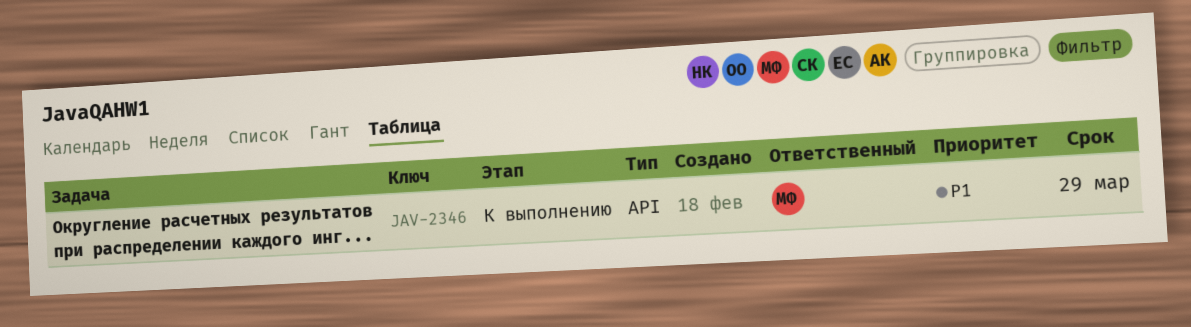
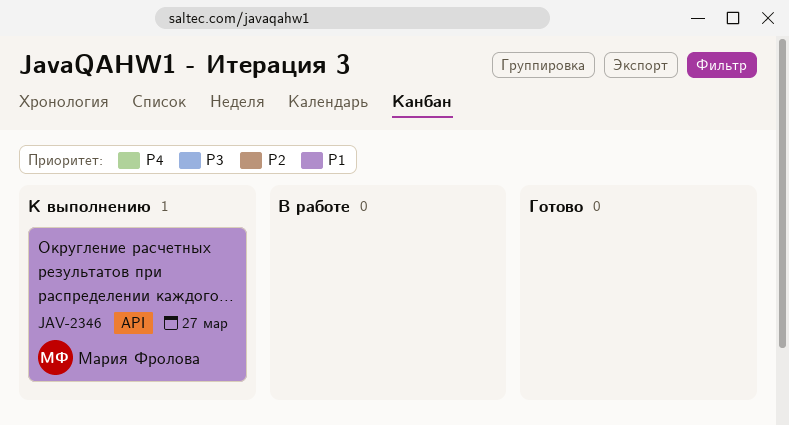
JAV-2346, due: Mar 29 -> Mar 27

